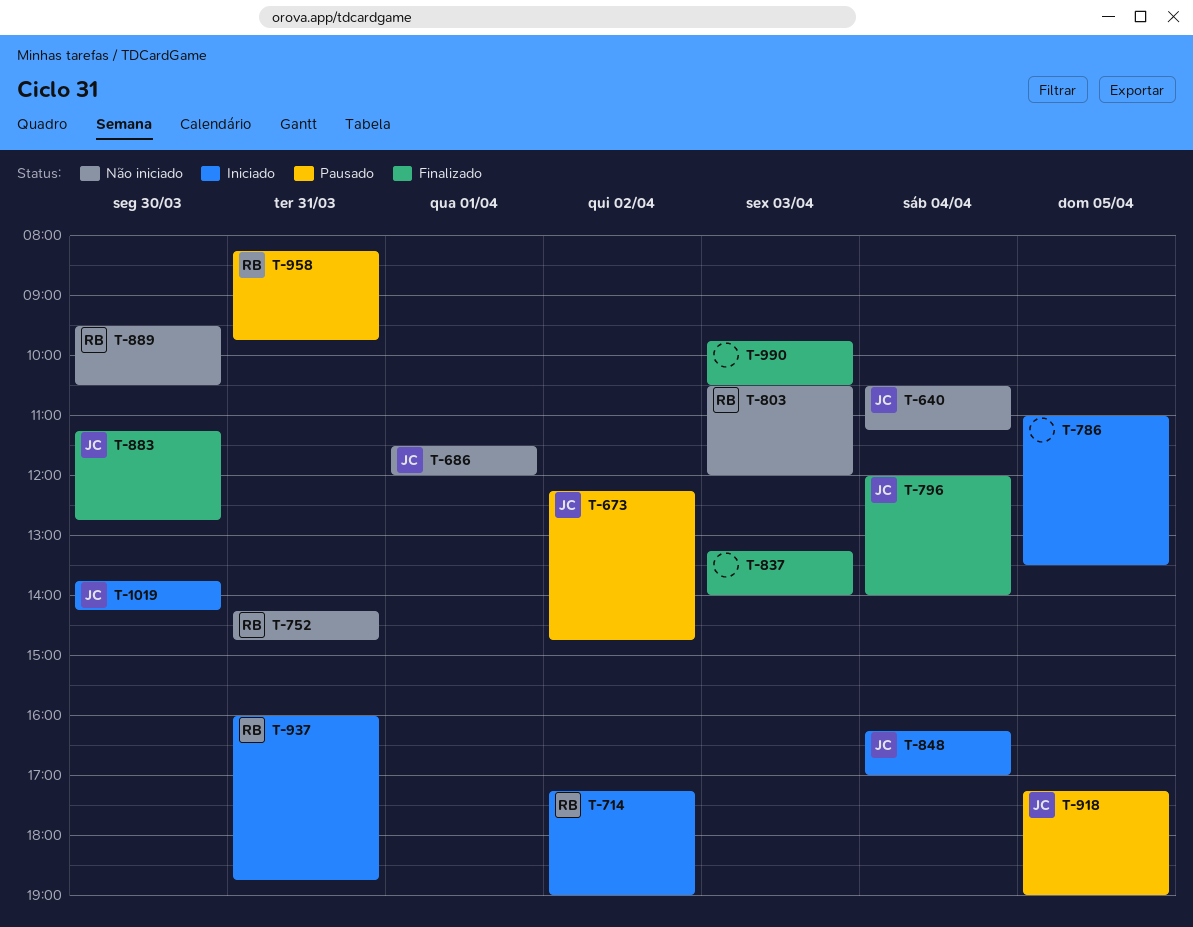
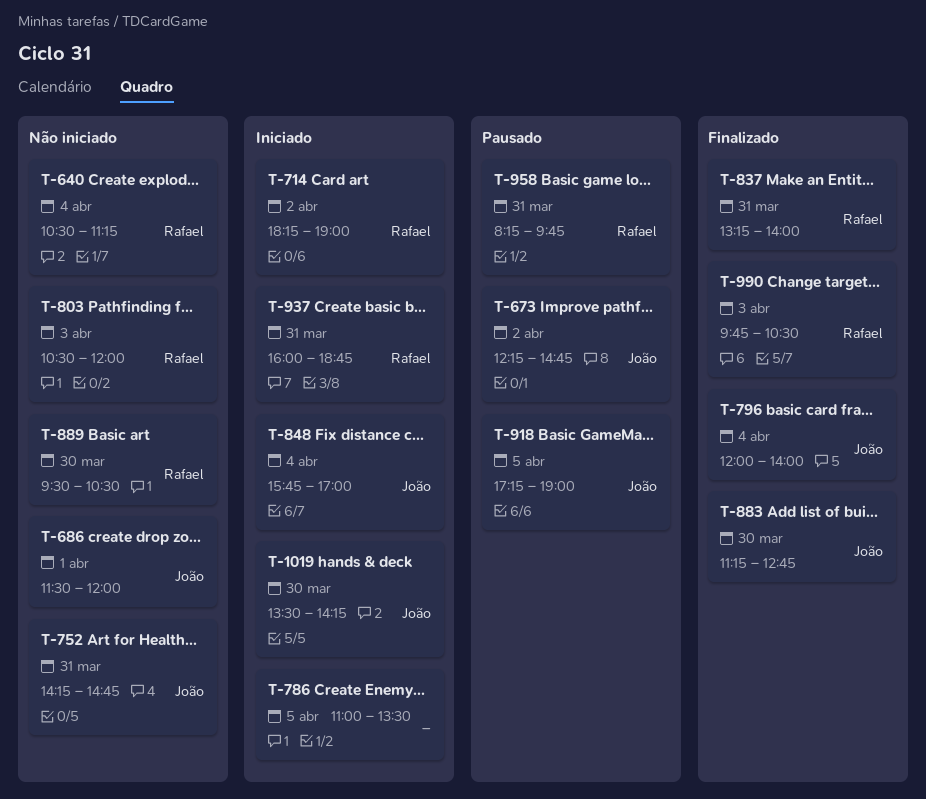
T-640, owner: João -> Rafael
T-714, begins: 17:15 -> 18:15
T-752, owner: Rafael -> João
T-837, owner: none -> Rafael
T-837, day: Apr 3 -> Mar 31
T-848, begins: 16:15 -> 15:45
T-990, owner: none -> Rafael
T-1019, begins: 13:45 -> 13:30

